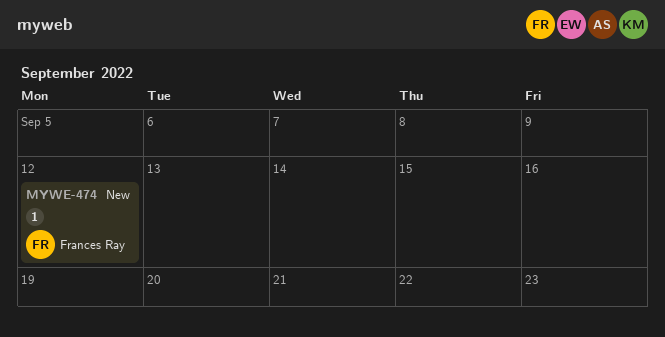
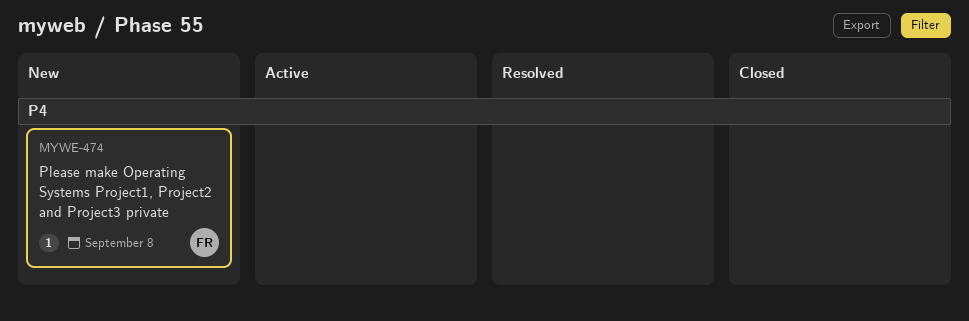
MYWE-474, due: Sep 12 -> Sep 8

